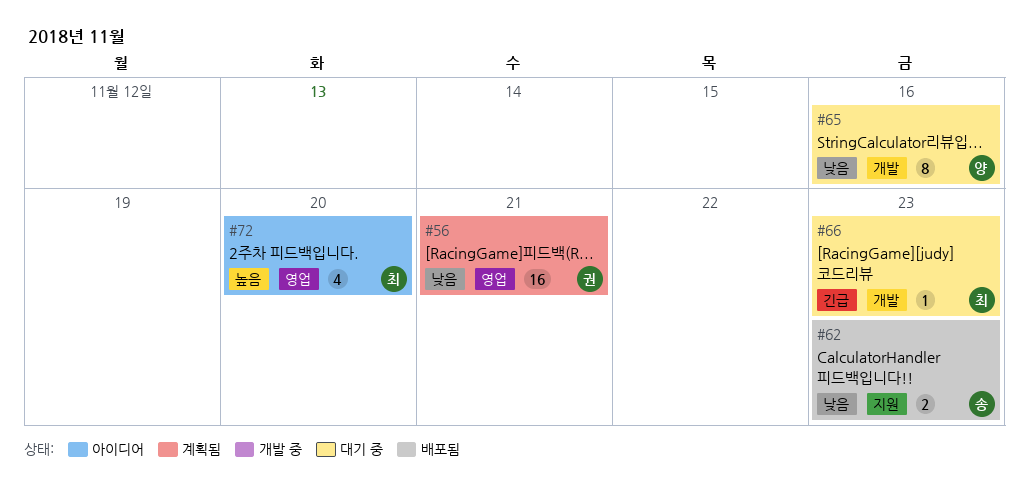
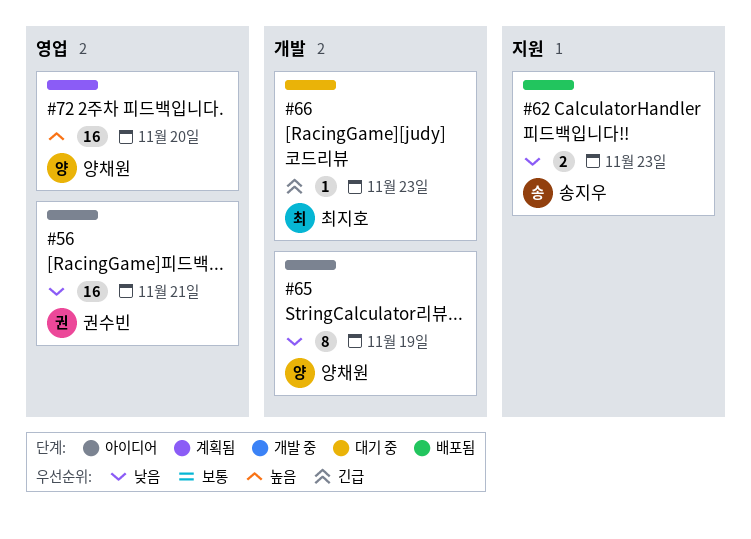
#56, status: 계획됨 -> 아이디어
#65, status: 대기 중 -> 아이디어
#65, due: Nov 16 -> Nov 19
#72, status: 아이디어 -> 계획됨
#72, owner: 최지호 -> 양채원
#72, estimate: 4 -> 16

